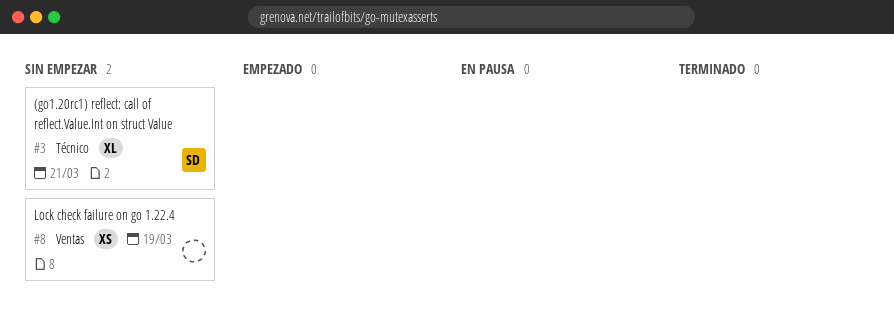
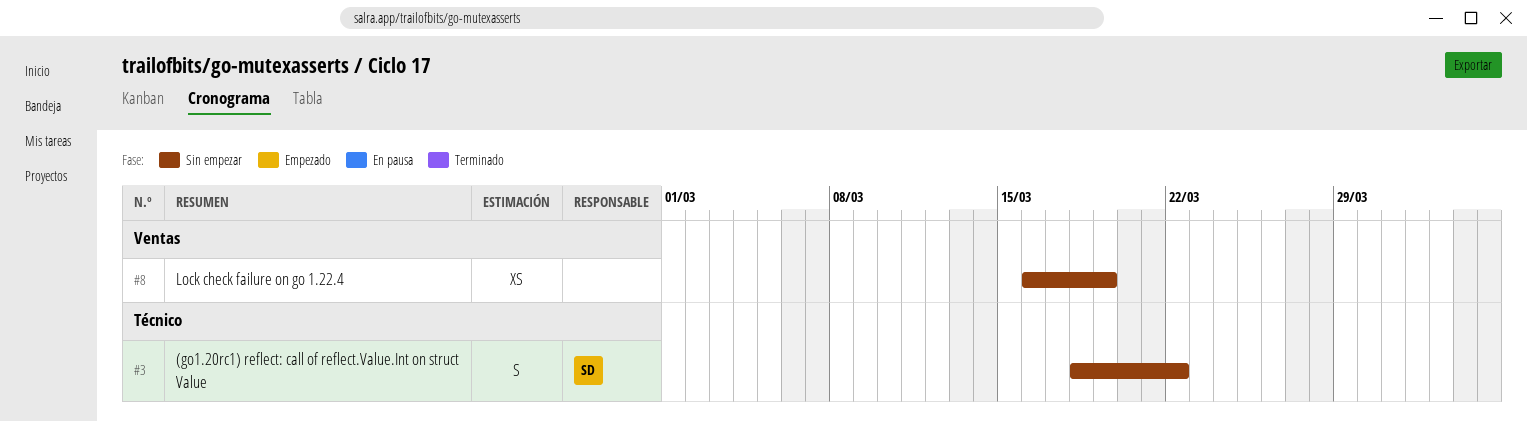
#3, estimate: XL -> S
#3, due: Mar 21 -> Mar 22

